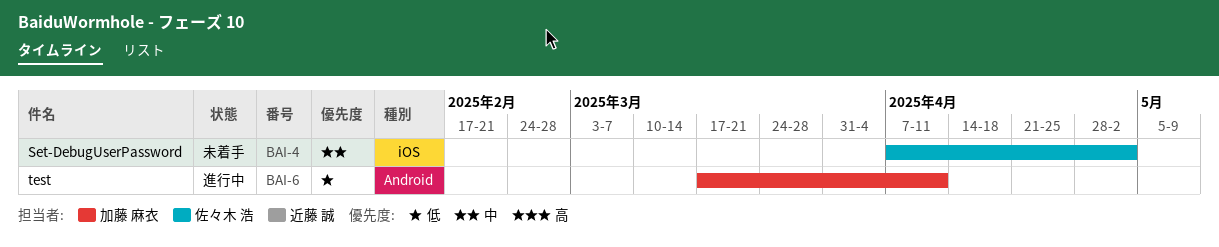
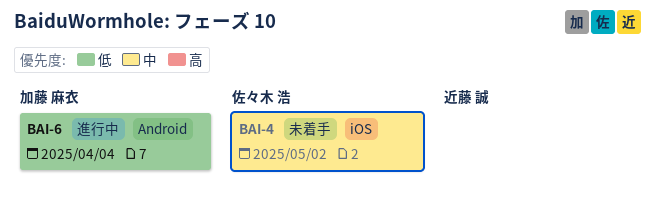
BAI-6, due: Apr 11 -> Apr 4

